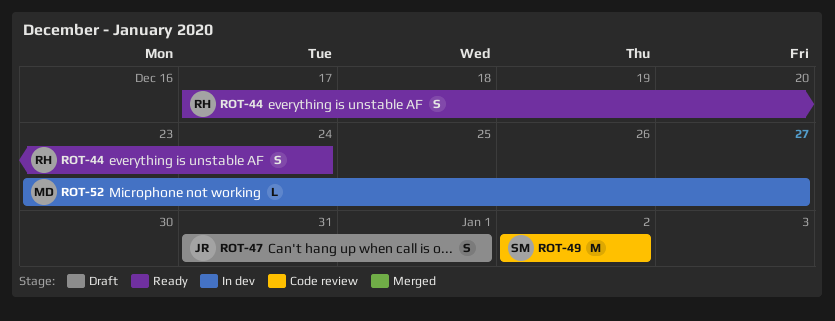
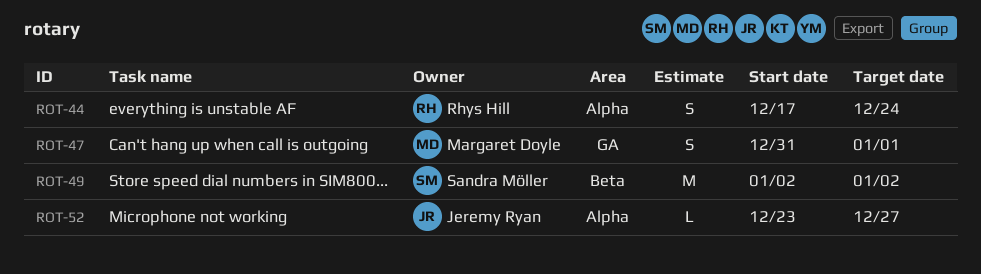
ROT-47, owner: Jeremy Ryan -> Margaret Doyle
ROT-52, owner: Margaret Doyle -> Jeremy Ryan

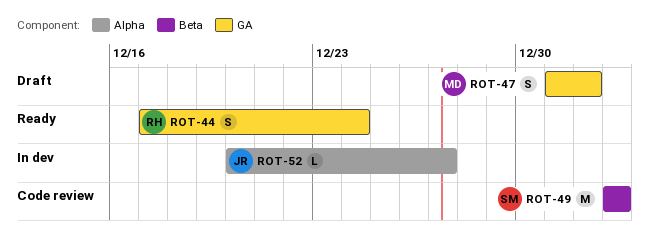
ROT-44, label: Alpha -> GA
ROT-52, start: Dec 23 -> Dec 20

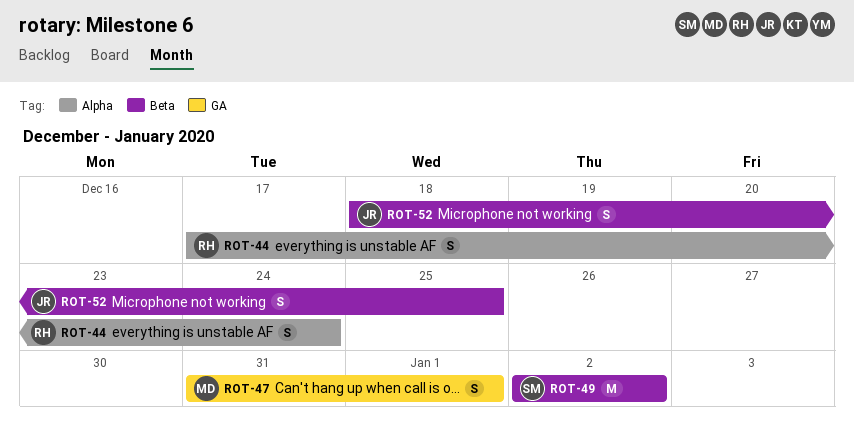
ROT-44, label: GA -> Alpha
ROT-52, label: Alpha -> Beta
ROT-52, estimate: L -> S
ROT-52, start: Dec 20 -> Dec 18
ROT-52, due: Dec 27 -> Dec 25

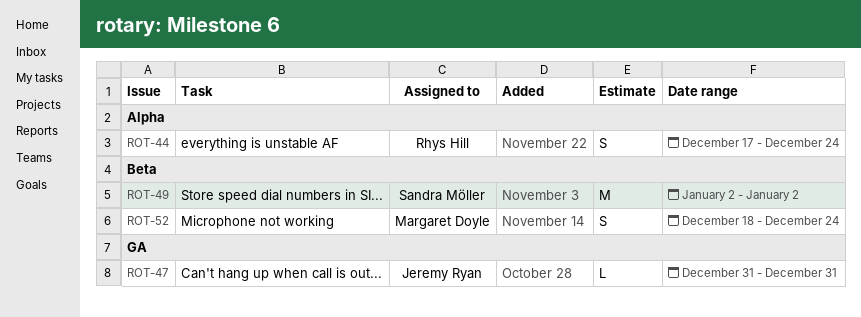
ROT-47, owner: Margaret Doyle -> Jeremy Ryan
ROT-47, estimate: S -> L
ROT-47, due: Jan 1 -> Dec 31
ROT-52, owner: Jeremy Ryan -> Margaret Doyle
ROT-52, due: Dec 25 -> Dec 24

